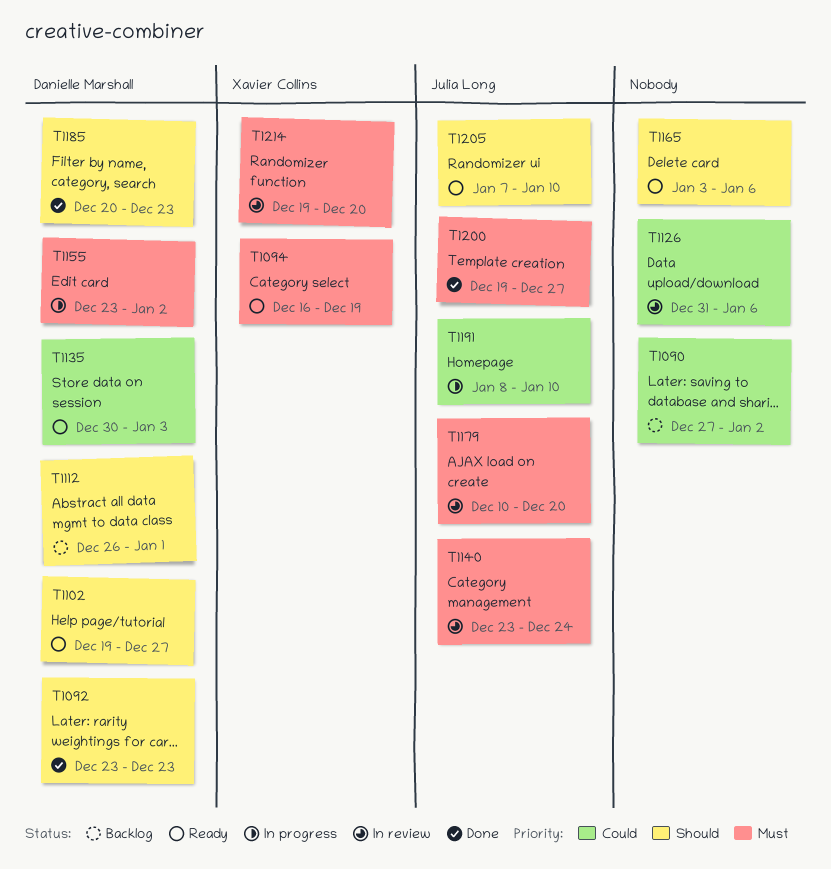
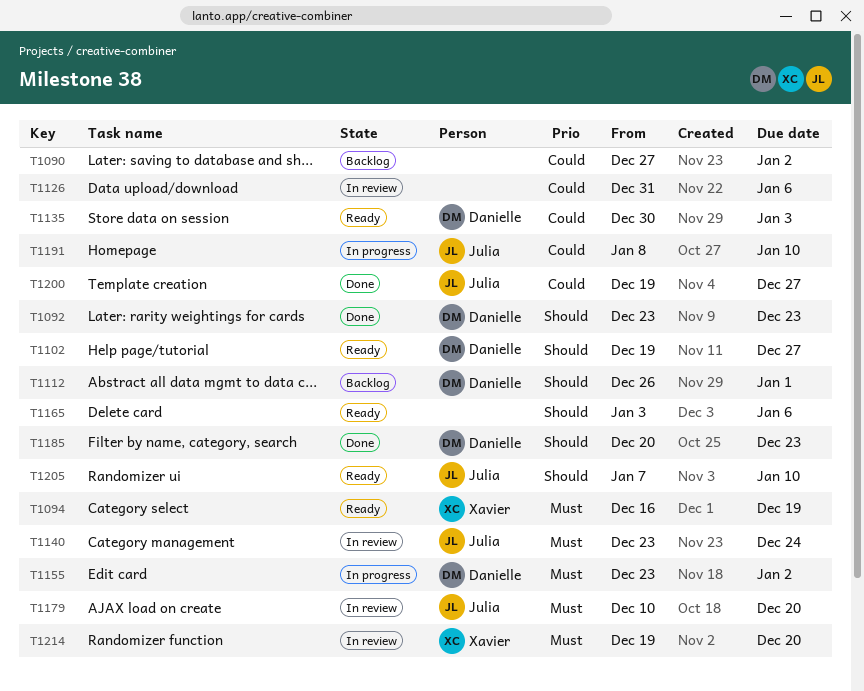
T1200, priority: Must -> Could

